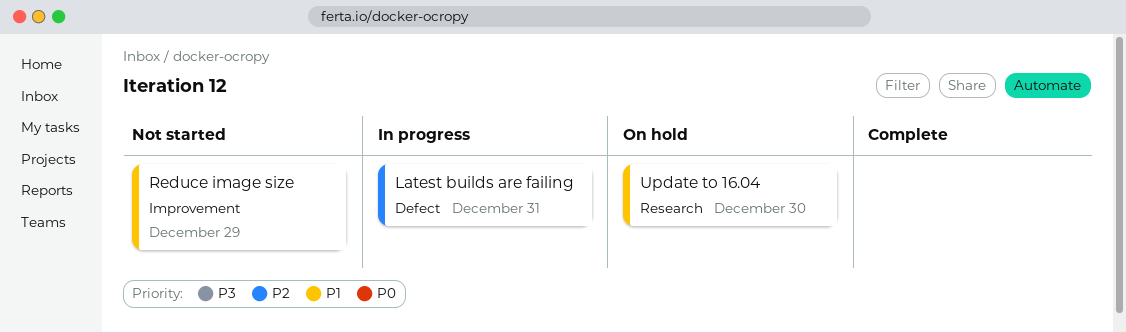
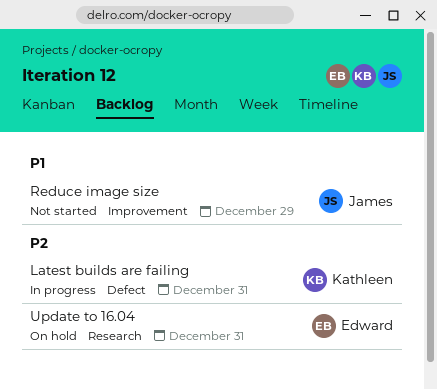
Update to 16.04, priority: P1 -> P2
Update to 16.04, due: Dec 30 -> Dec 31

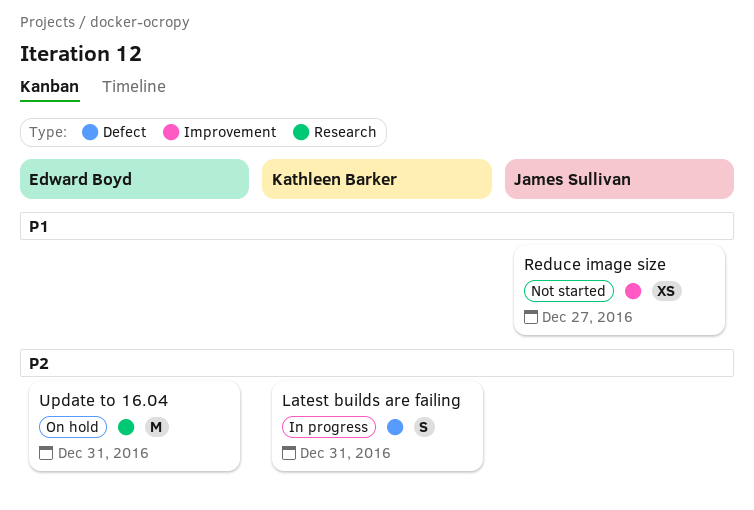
Reduce image size, due: Dec 29 -> Dec 27

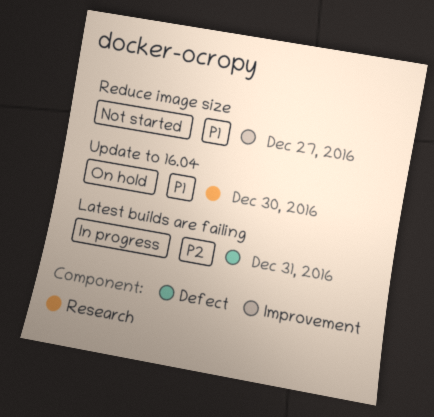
Update to 16.04, priority: P2 -> P1
Update to 16.04, due: Dec 31 -> Dec 30

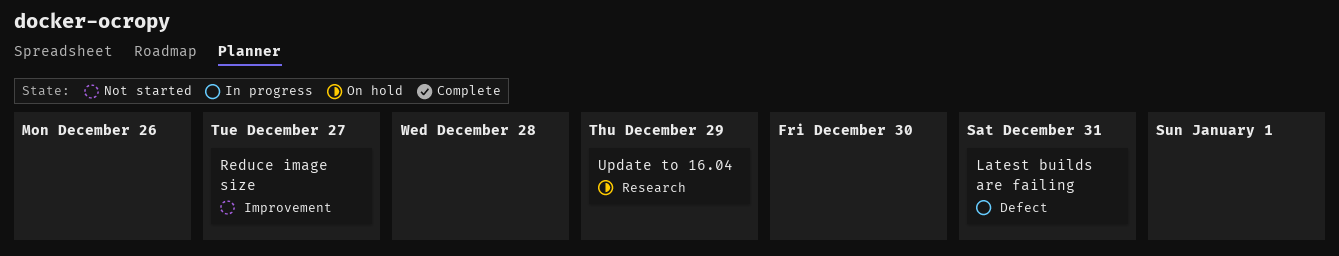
Update to 16.04, due: Dec 30 -> Dec 29

